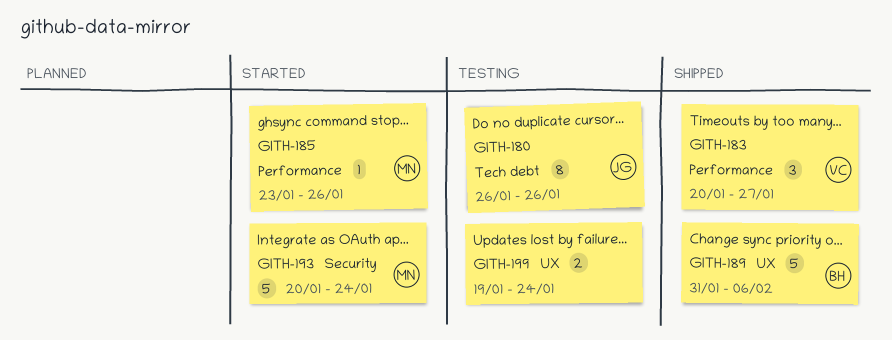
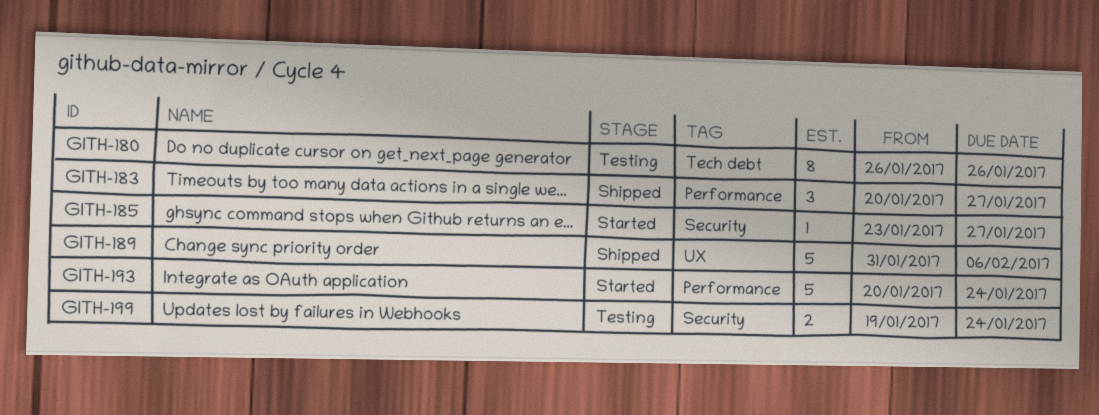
GITH-185, label: Performance -> Security
GITH-185, due: Jan 26 -> Jan 27
GITH-193, label: Security -> Performance
GITH-199, label: UX -> Security

